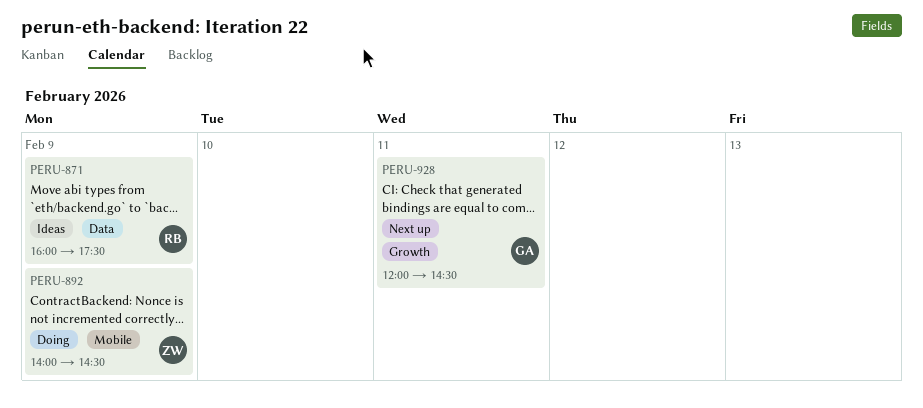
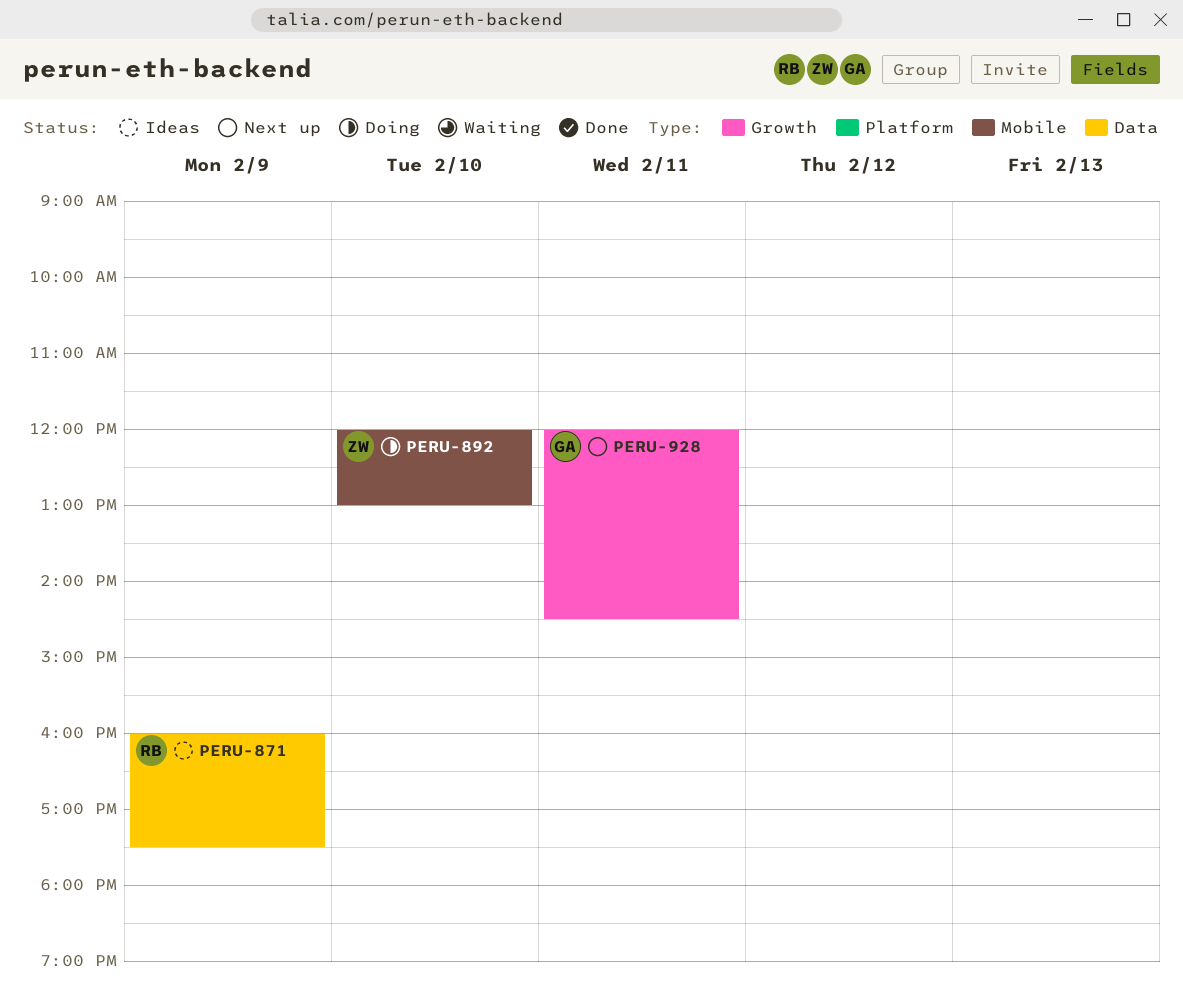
PERU-892, day: Feb 9 -> Feb 10
PERU-892, begins: 14:00 -> 12:00
PERU-892, ends: 14:30 -> 13:00

